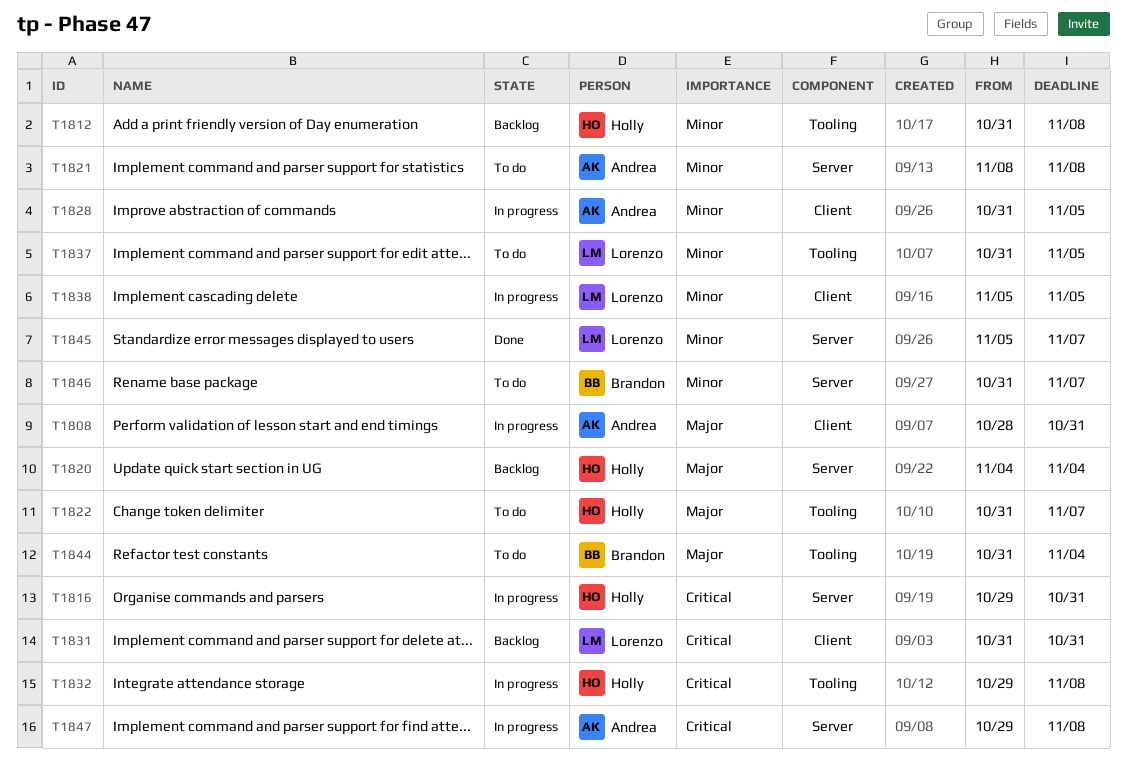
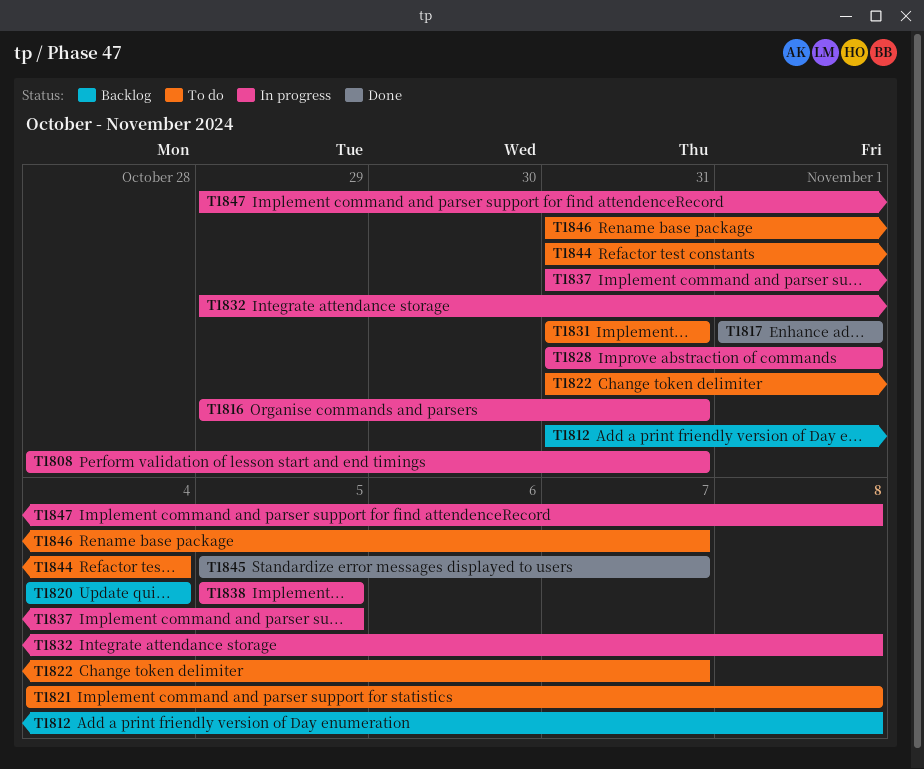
T1817: none -> present
T1821, start: Nov 8 -> Nov 4
T1828, due: Nov 5 -> Nov 1
T1831, status: Backlog -> To do
T1837, status: To do -> In progress

